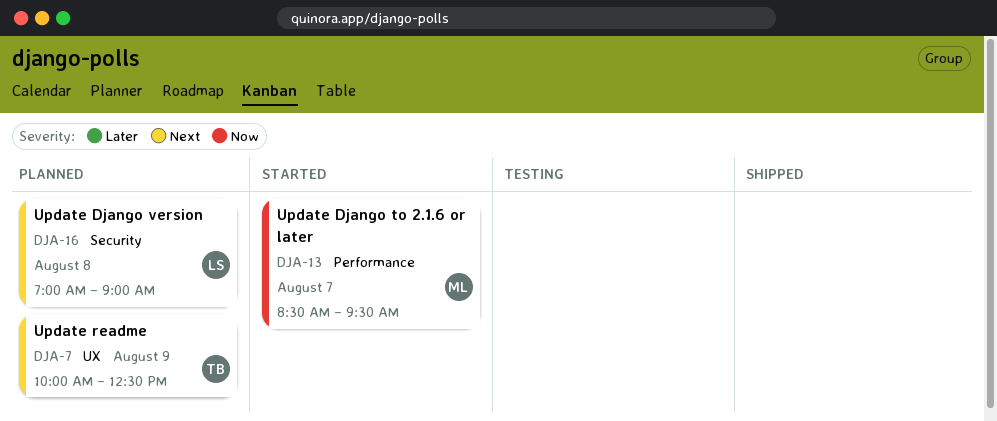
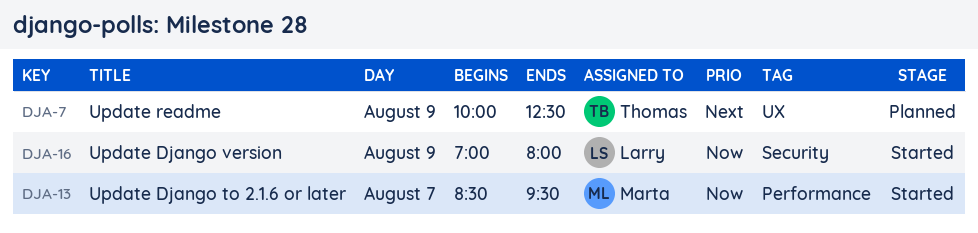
DJA-16, status: Planned -> Started
DJA-16, priority: Next -> Now
DJA-16, day: Aug 8 -> Aug 9
DJA-16, ends: 09:00 -> 08:00

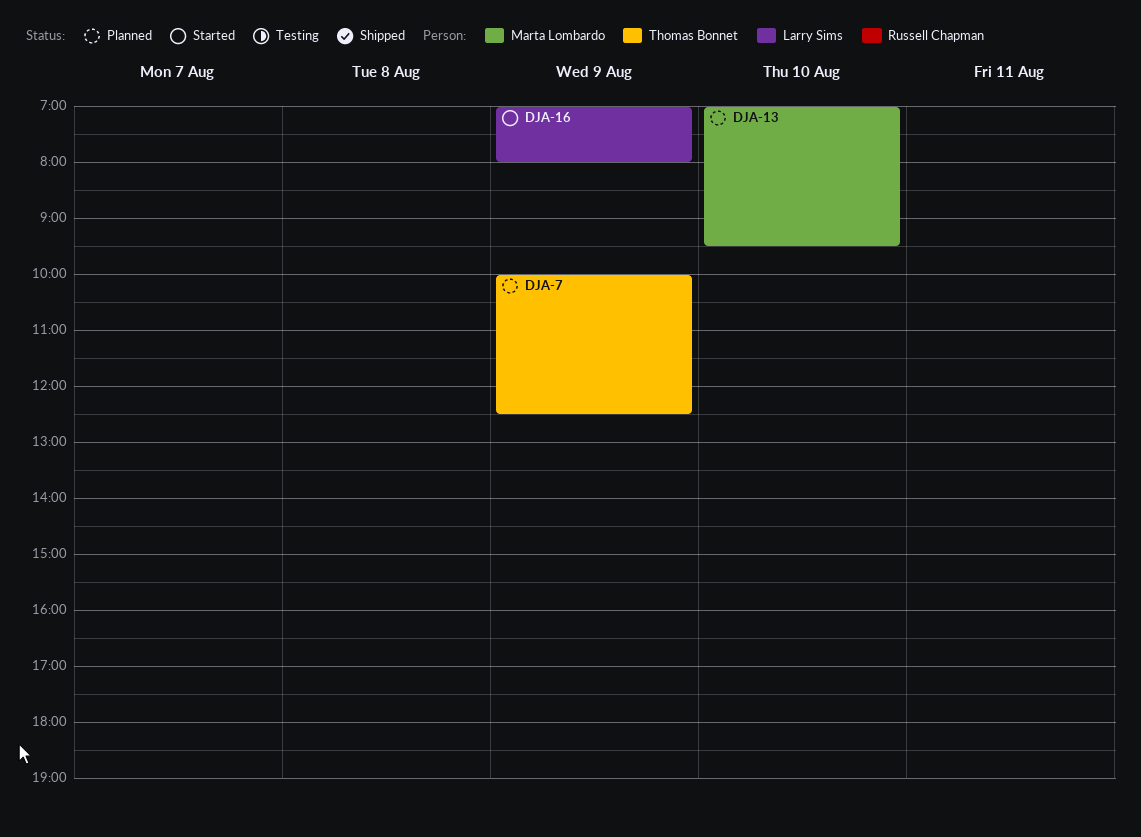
DJA-13, status: Started -> Planned
DJA-13, day: Aug 7 -> Aug 10
DJA-13, begins: 08:30 -> 07:00

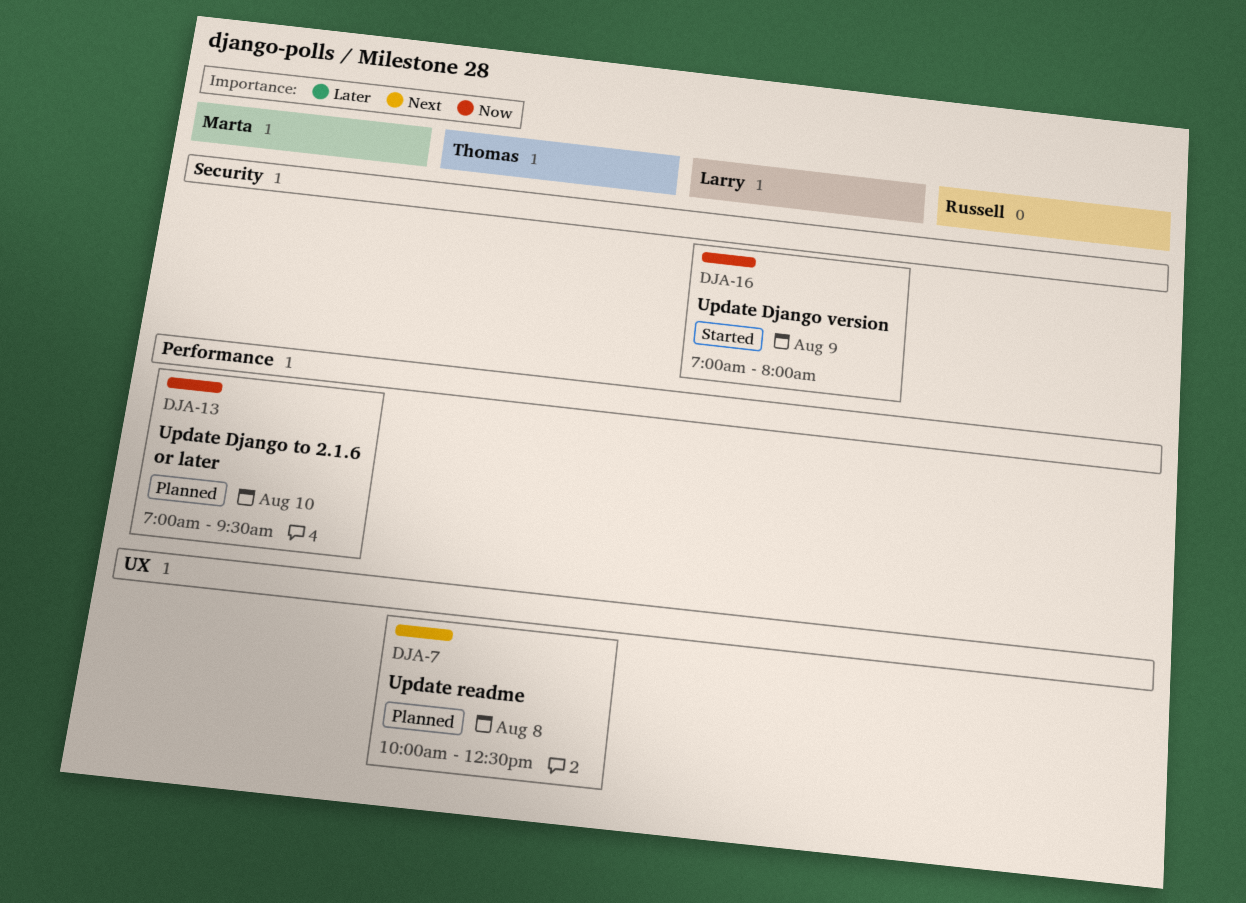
DJA-7, day: Aug 9 -> Aug 8

